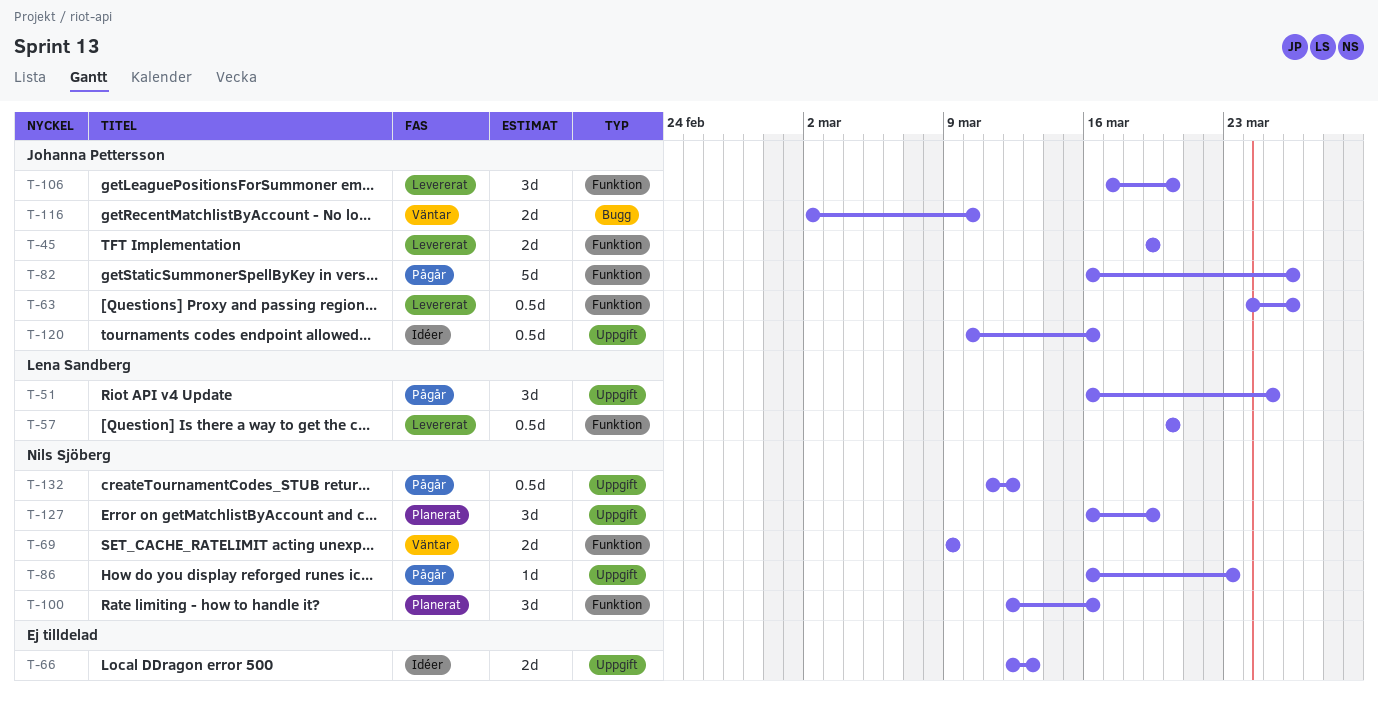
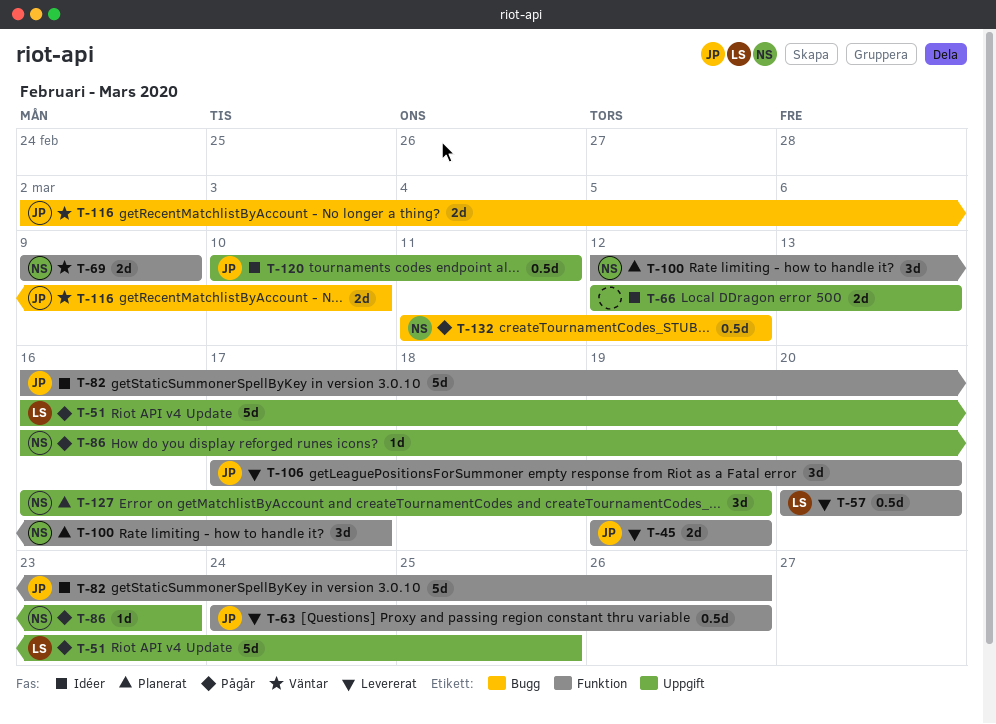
T-51, estimate: 3d -> 5d
T-82, status: Pågår -> Idéer
T-100, due: Mar 16 -> Mar 17
T-120, due: Mar 16 -> Mar 11
T-132, label: Uppgift -> Bugg

